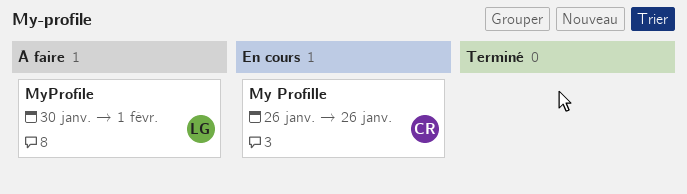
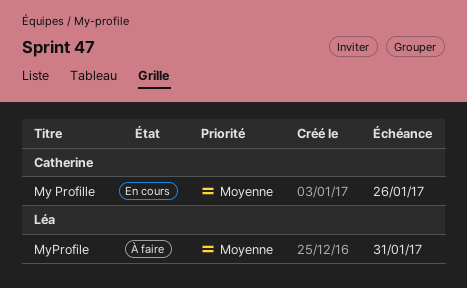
MyProfile, due: Feb 1 -> Jan 31

